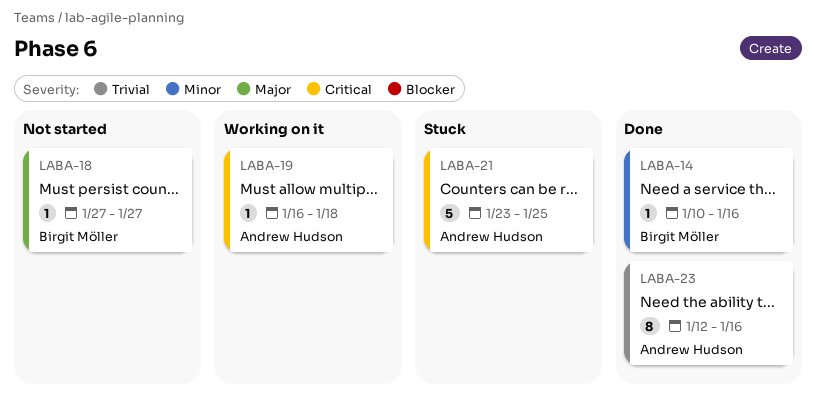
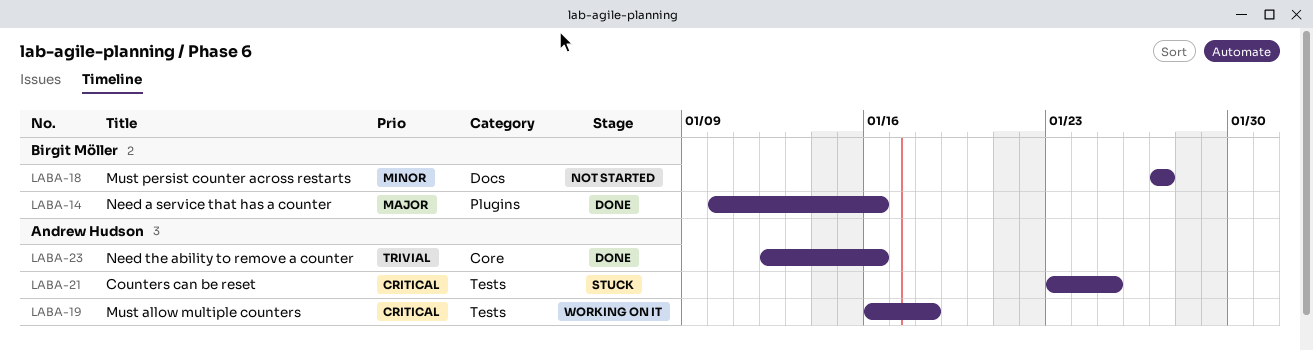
LABA-14, priority: Minor -> Major
LABA-18, priority: Major -> Minor

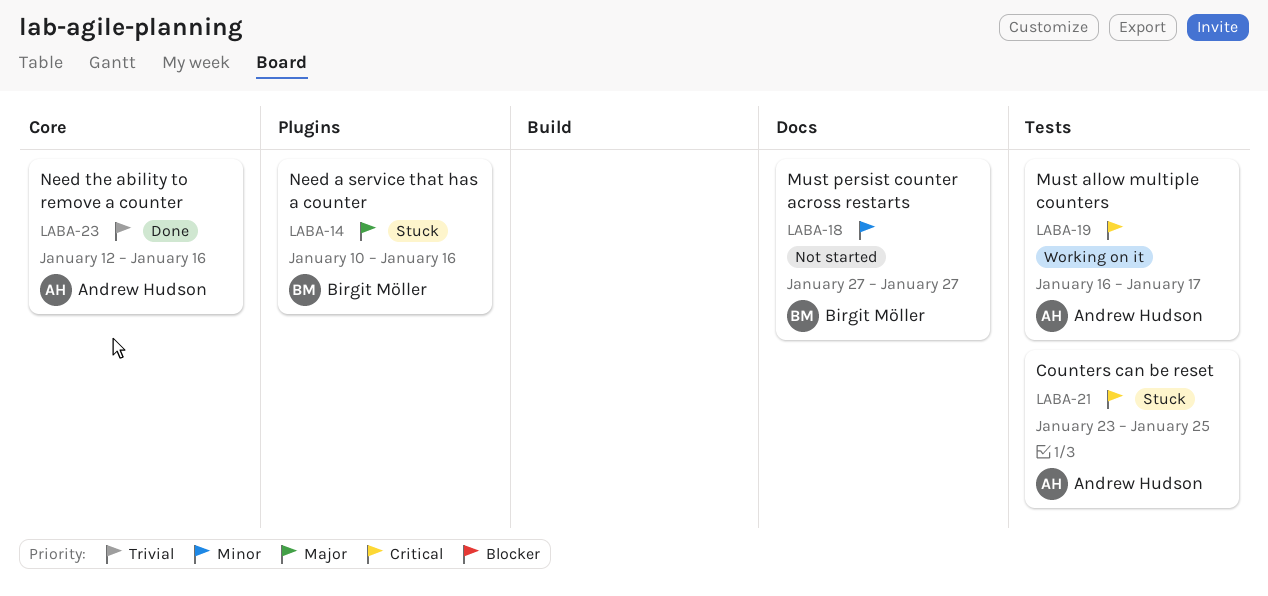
LABA-14, status: Done -> Stuck
LABA-19, due: Jan 18 -> Jan 17

